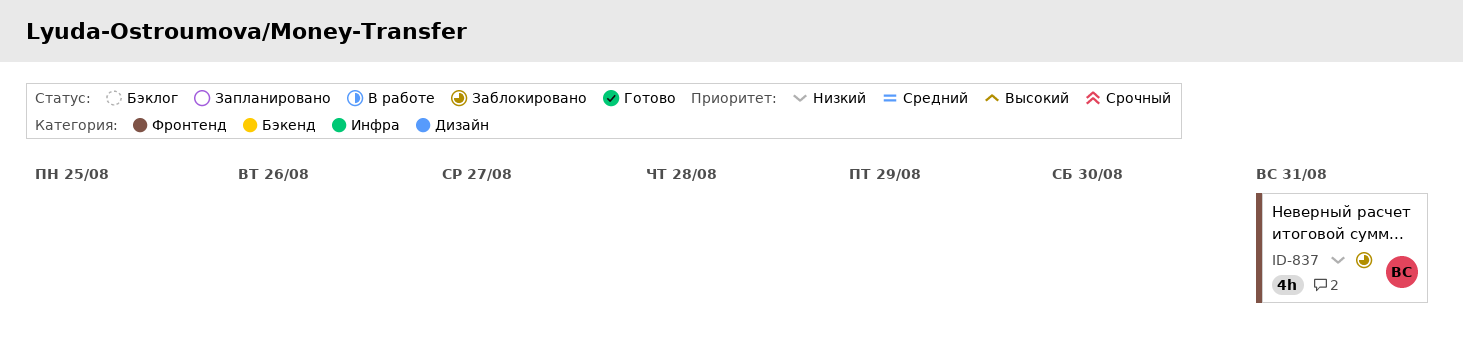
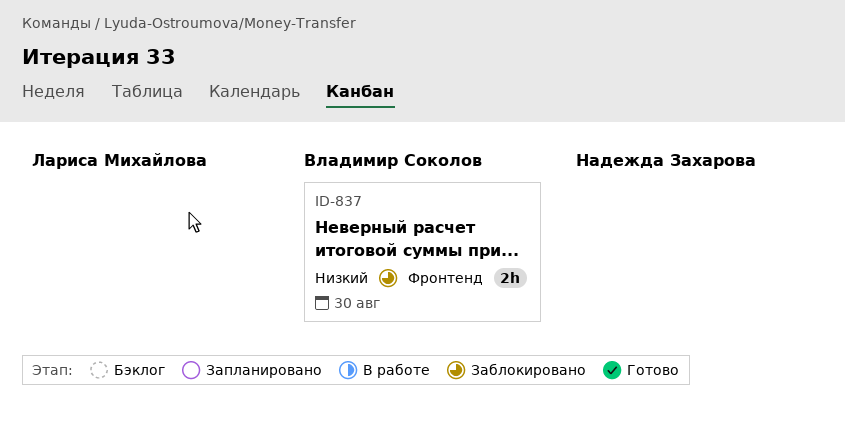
ID-837, estimate: 4h -> 2h
ID-837, due: Aug 31 -> Aug 30

